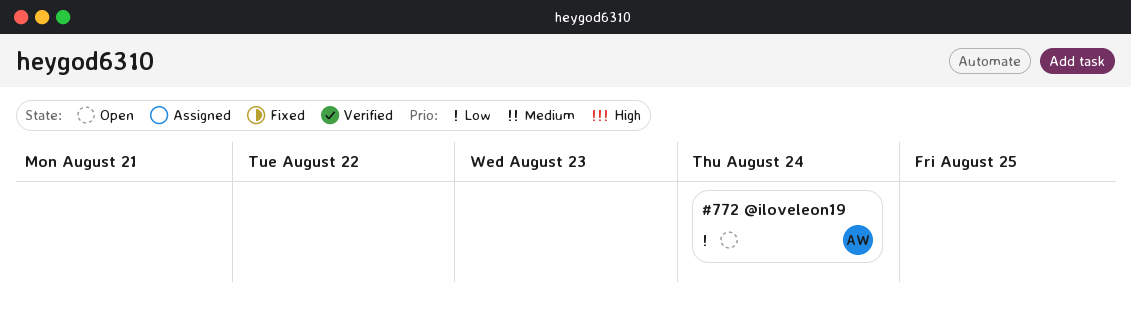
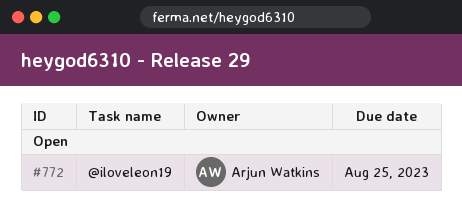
#772, due: Aug 24 -> Aug 25

